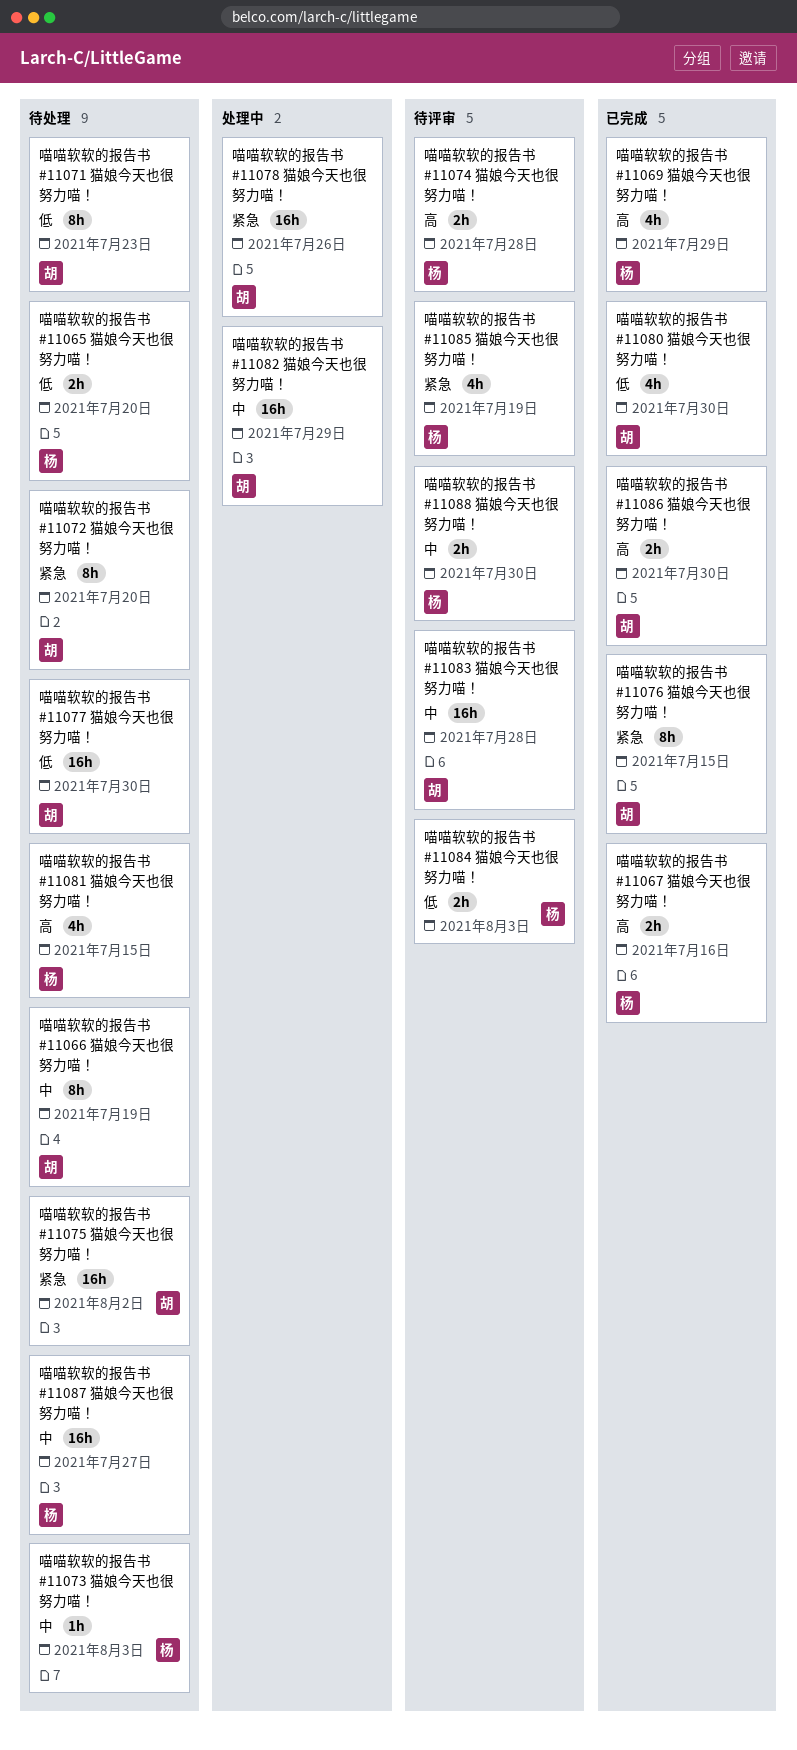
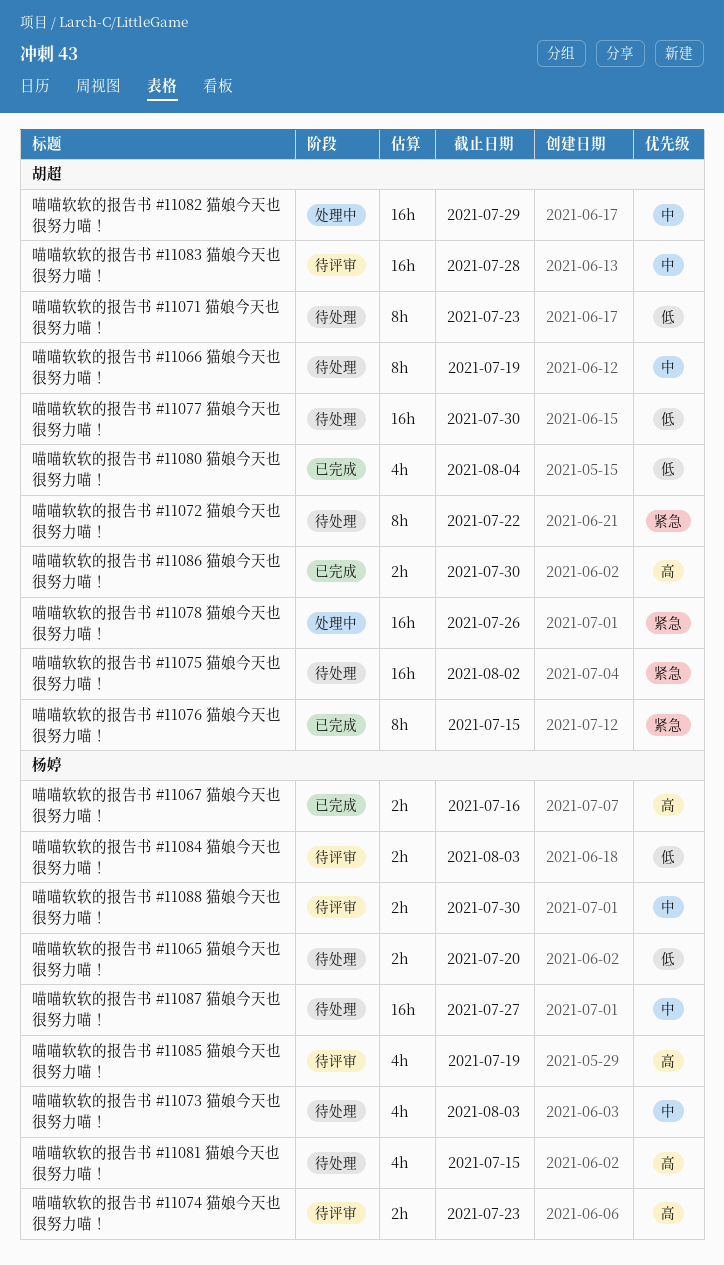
喵喵软软的报告书 #11069 猫娘今天也很努力喵！: present -> none
喵喵软软的报告书 #11072 猫娘今天也很努力喵！, due: Jul 20 -> Jul 22
喵喵软软的报告书 #11073 猫娘今天也很努力喵！, estimate: 1h -> 4h
喵喵软软的报告书 #11074 猫娘今天也很努力喵！, due: Jul 28 -> Jul 23
喵喵软软的报告书 #11080 猫娘今天也很努力喵！, due: Jul 30 -> Aug 4
喵喵软软的报告书 #11085 猫娘今天也很努力喵！, priority: 紧急 -> 高

